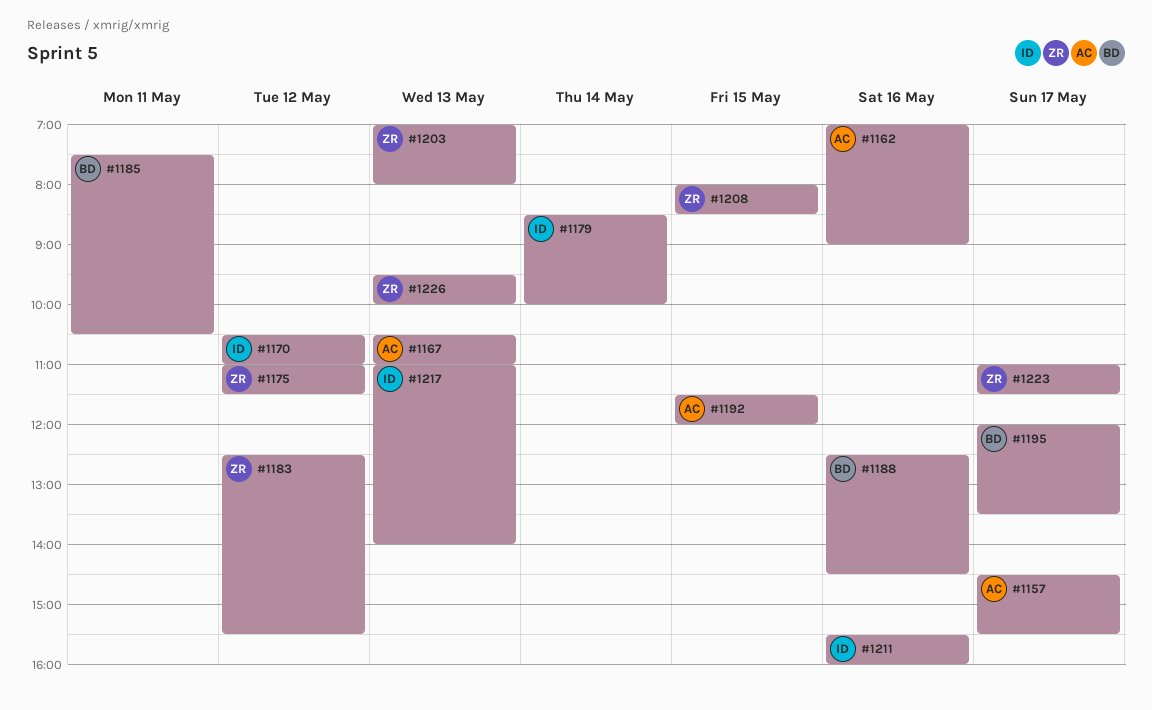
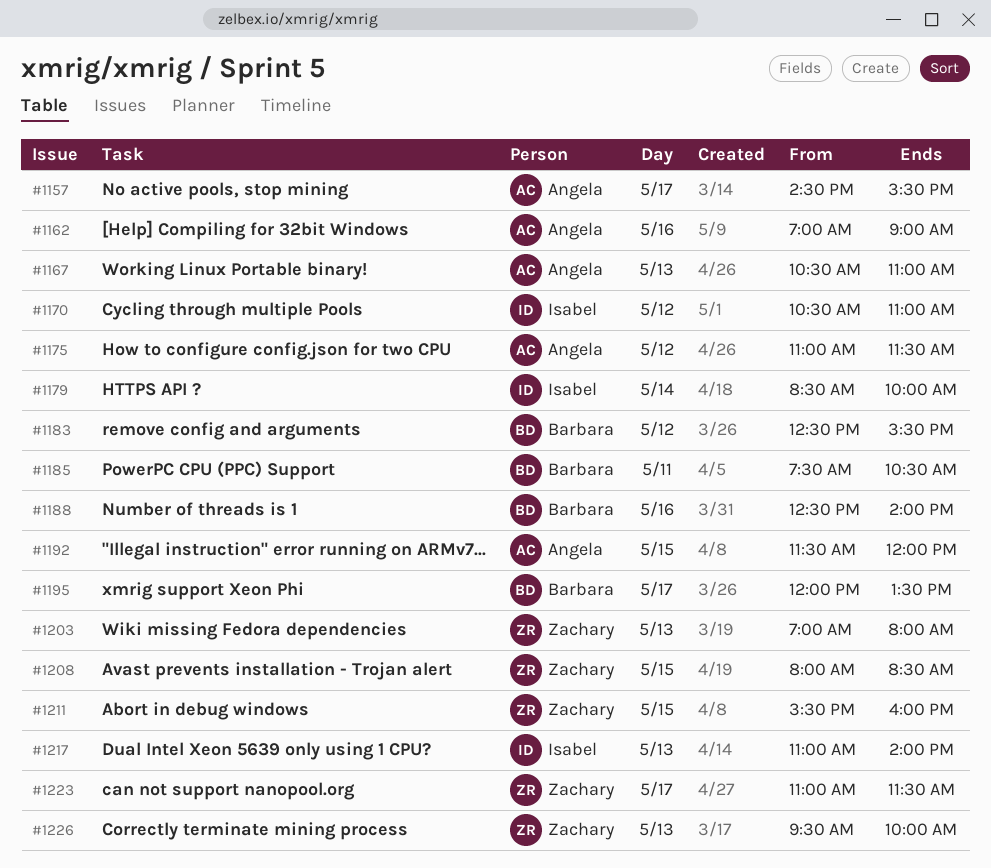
#1175, owner: Zachary -> Angela
#1183, owner: Zachary -> Barbara
#1188, ends: 14:30 -> 14:00
#1211, owner: Isabel -> Zachary
#1211, day: May 16 -> May 15

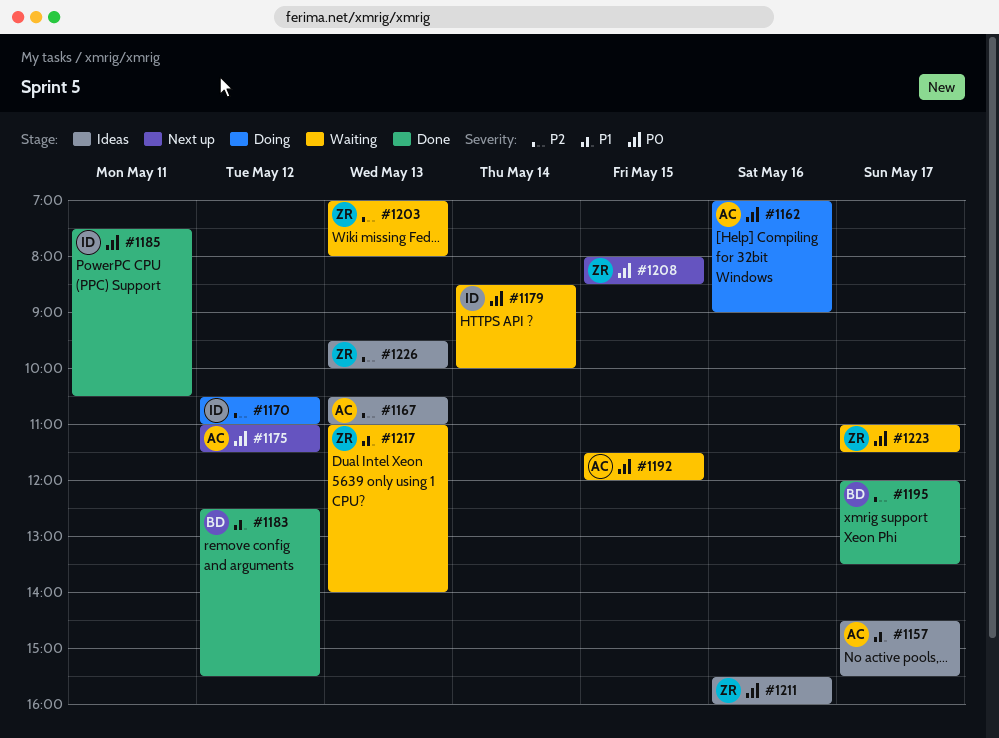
#1185, owner: Barbara -> Isabel
#1188: present -> none
#1211, day: May 15 -> May 16
#1217, owner: Isabel -> Zachary

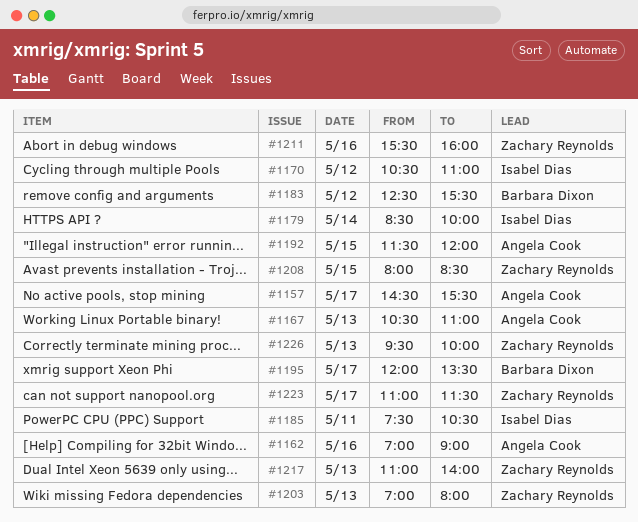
#1175: present -> none

